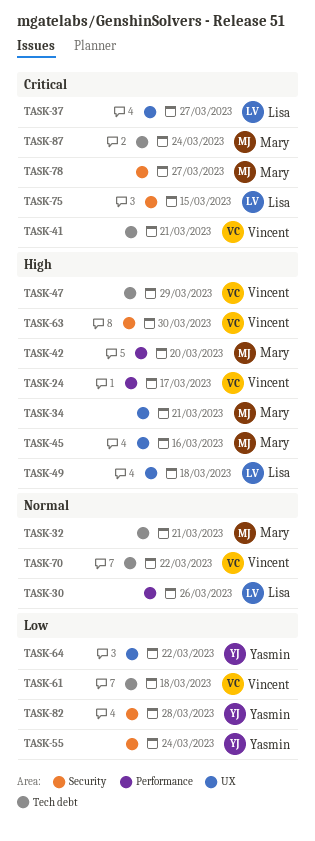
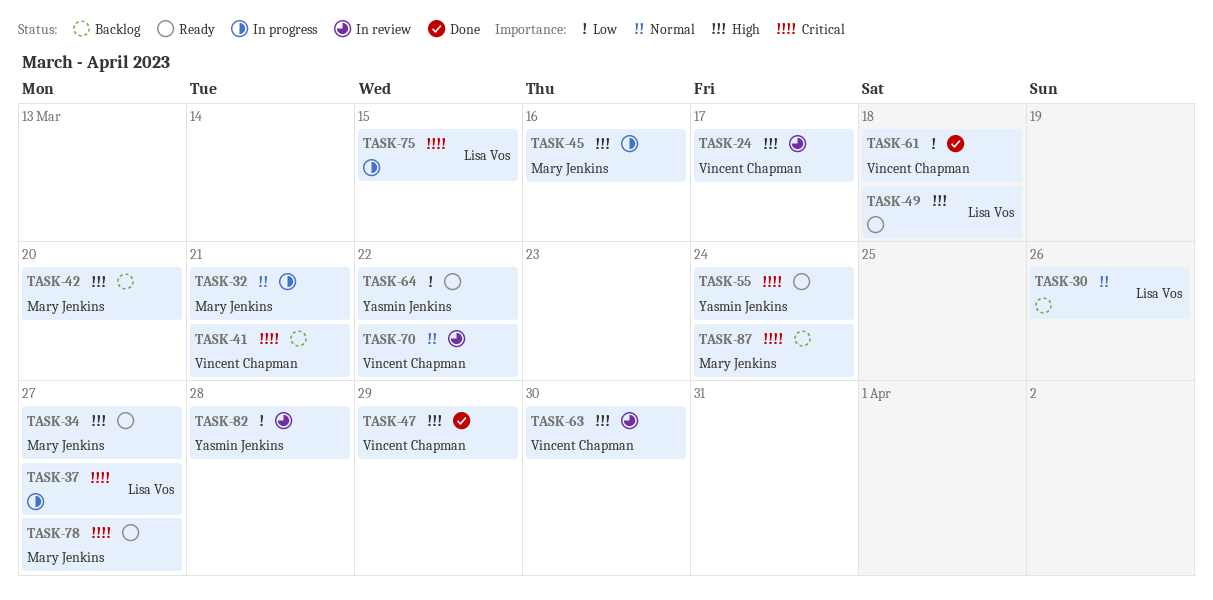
TASK-34, due: Mar 21 -> Mar 27
TASK-55, priority: Low -> Critical

